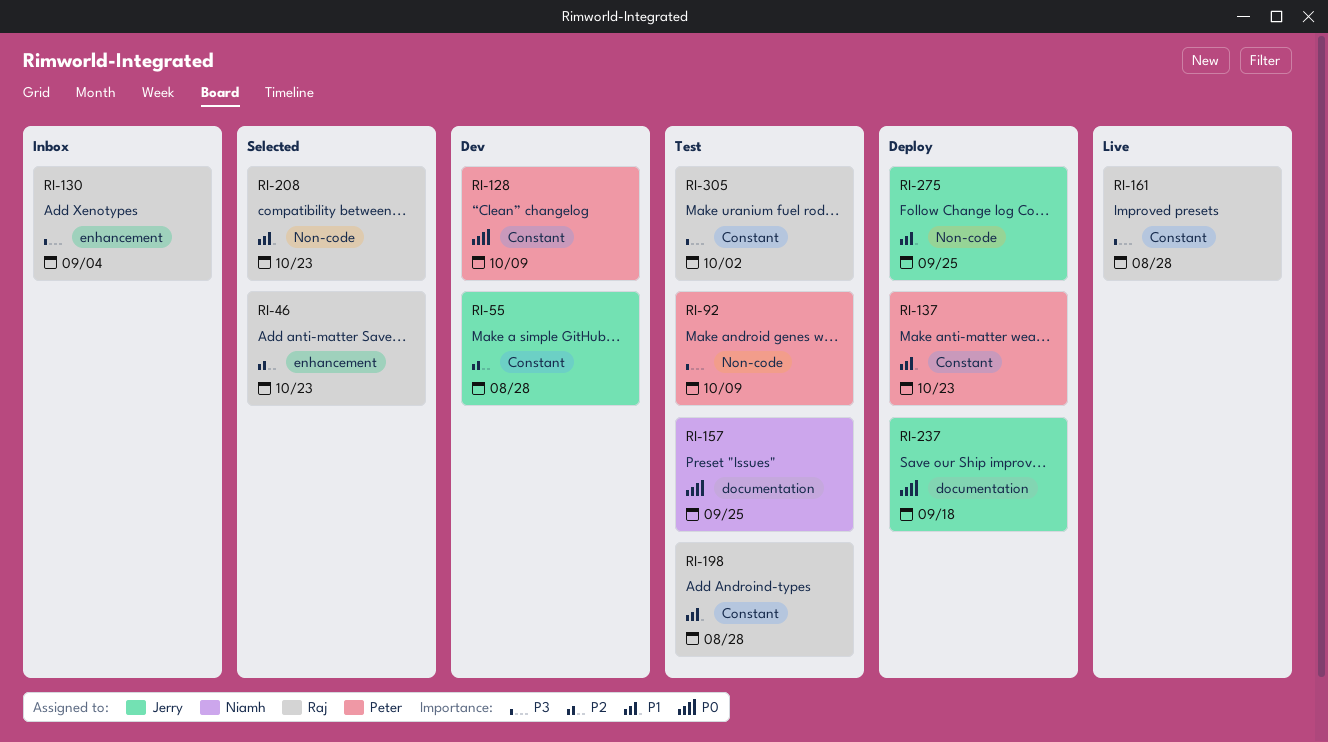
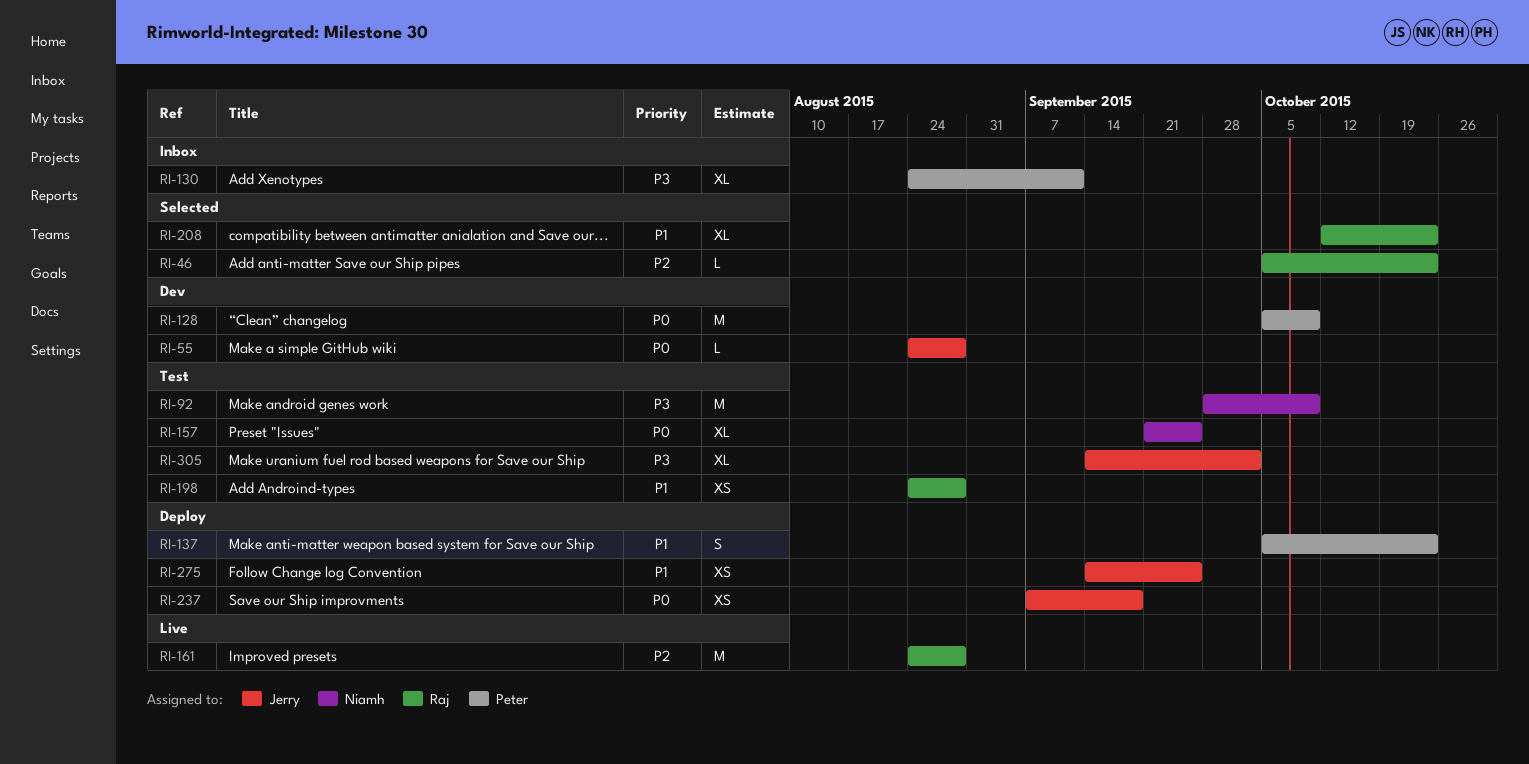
RI-55, priority: P2 -> P0
RI-92, owner: Peter -> Niamh
RI-130, owner: Raj -> Peter
RI-130, due: Sep 4 -> Sep 11
RI-161, priority: P3 -> P2
RI-305, owner: Raj -> Jerry

